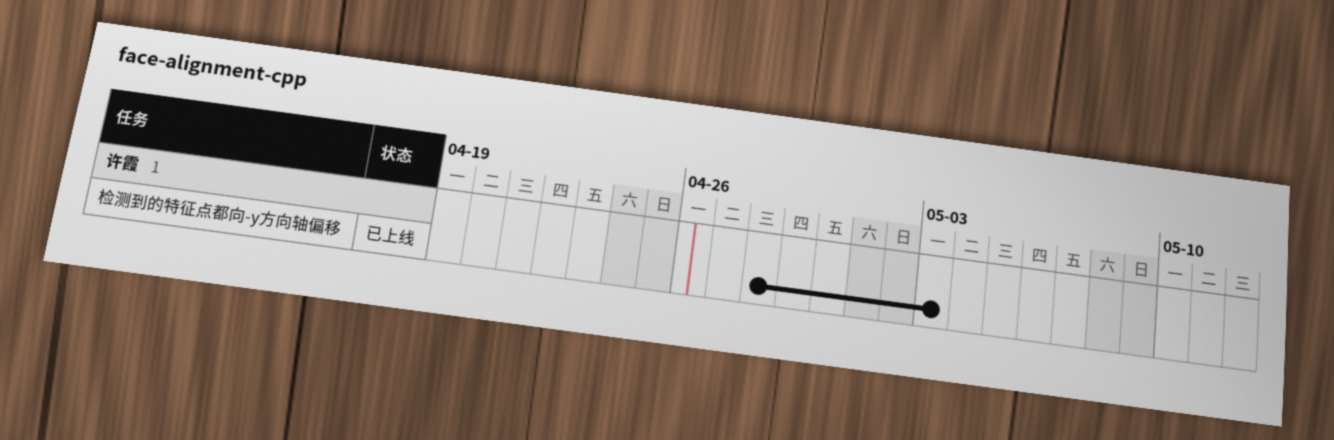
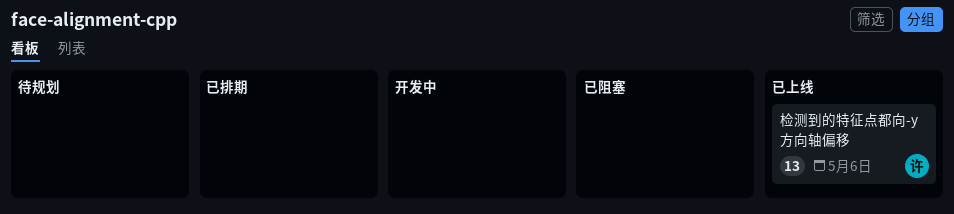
检测到的特征点都向-y方向轴偏移, due: May 3 -> May 6

